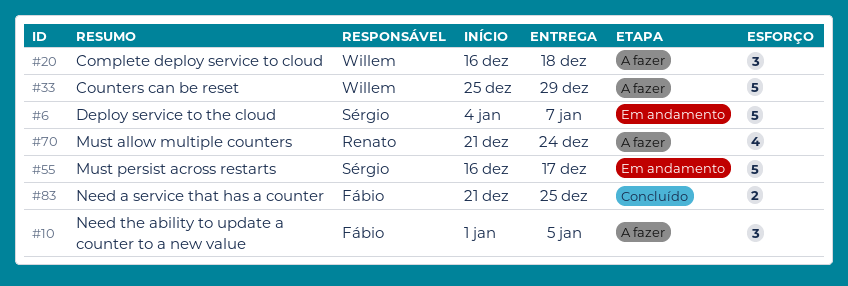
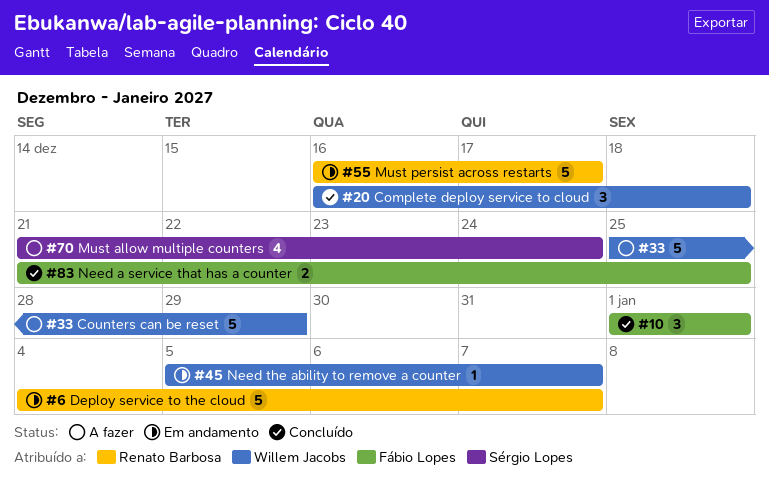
#6, owner: Sérgio Lopes -> Renato Barbosa
#10, status: A fazer -> Concluído
#10, due: Jan 5 -> Jan 1
#20, status: A fazer -> Concluído
#45: none -> present
#55, owner: Sérgio Lopes -> Renato Barbosa
#70, owner: Renato Barbosa -> Sérgio Lopes

